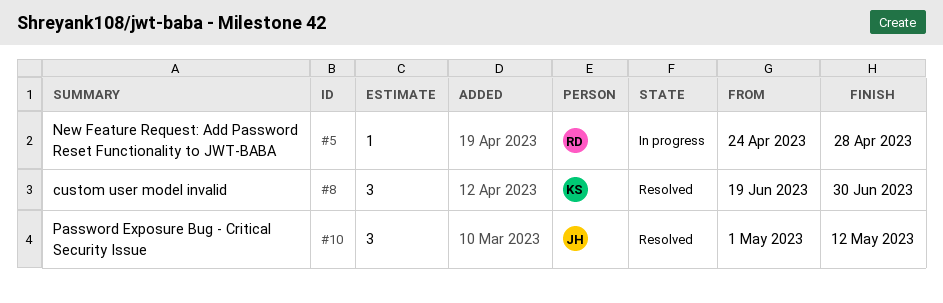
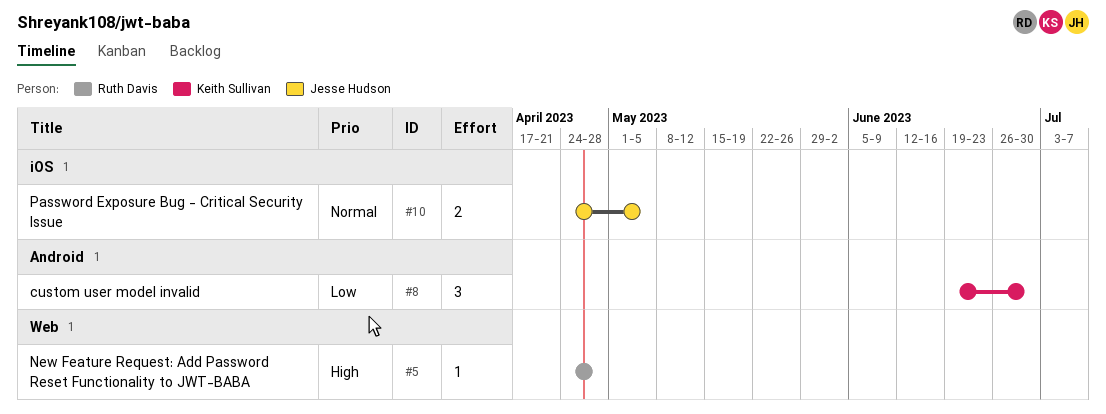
#10, estimate: 3 -> 2
#10, start: May 1 -> Apr 24
#10, due: May 12 -> May 5

